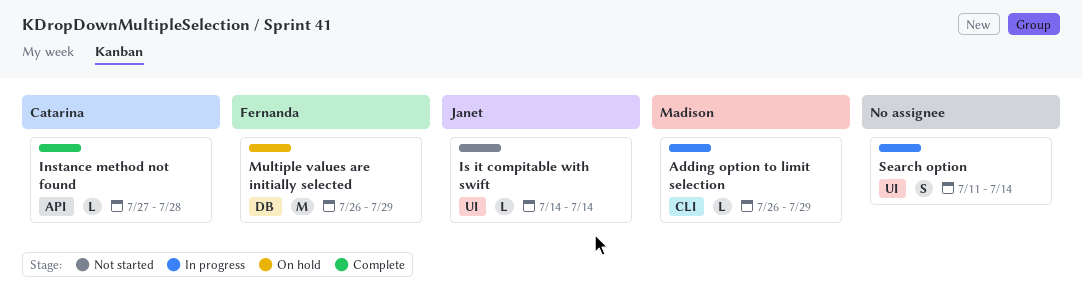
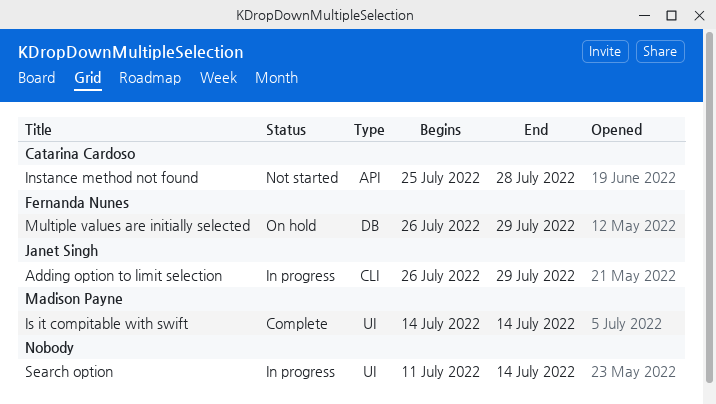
Adding option to limit selection, owner: Madison Payne -> Janet Singh
Instance method not found, status: Complete -> Not started
Instance method not found, start: Jul 27 -> Jul 25
Is it compitable with swift, status: Not started -> Complete
Is it compitable with swift, owner: Janet Singh -> Madison Payne

